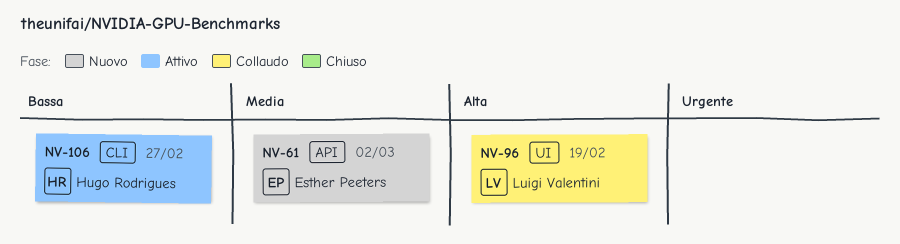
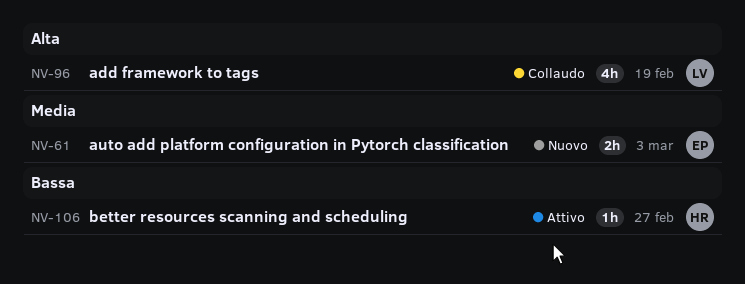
NV-61, due: Mar 2 -> Mar 3

